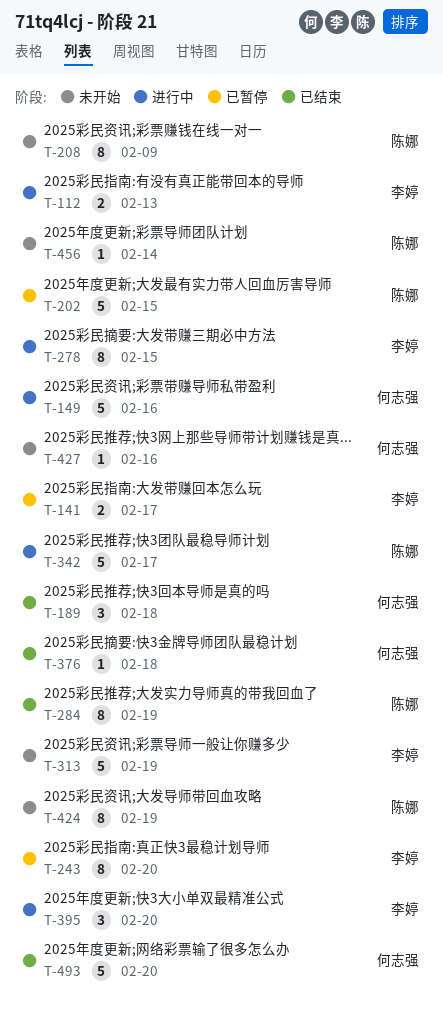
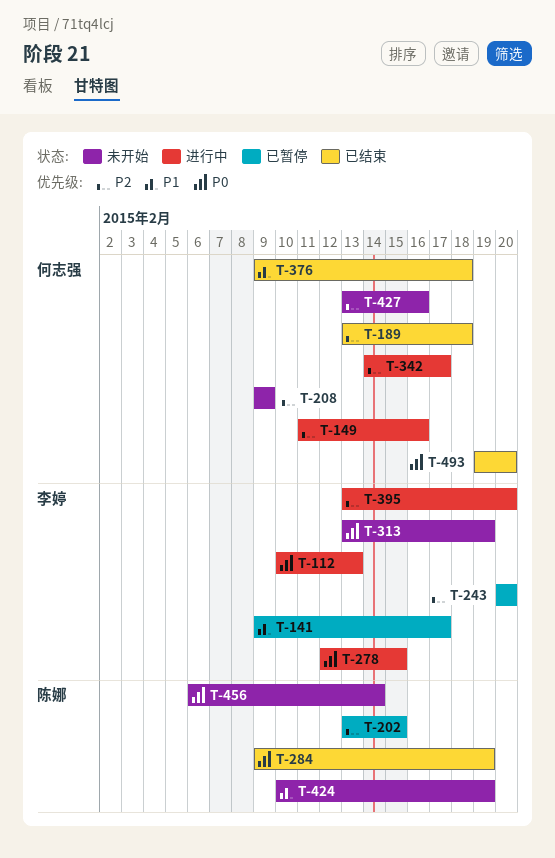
T-208, owner: 陈娜 -> 何志强
T-342, owner: 陈娜 -> 何志强

